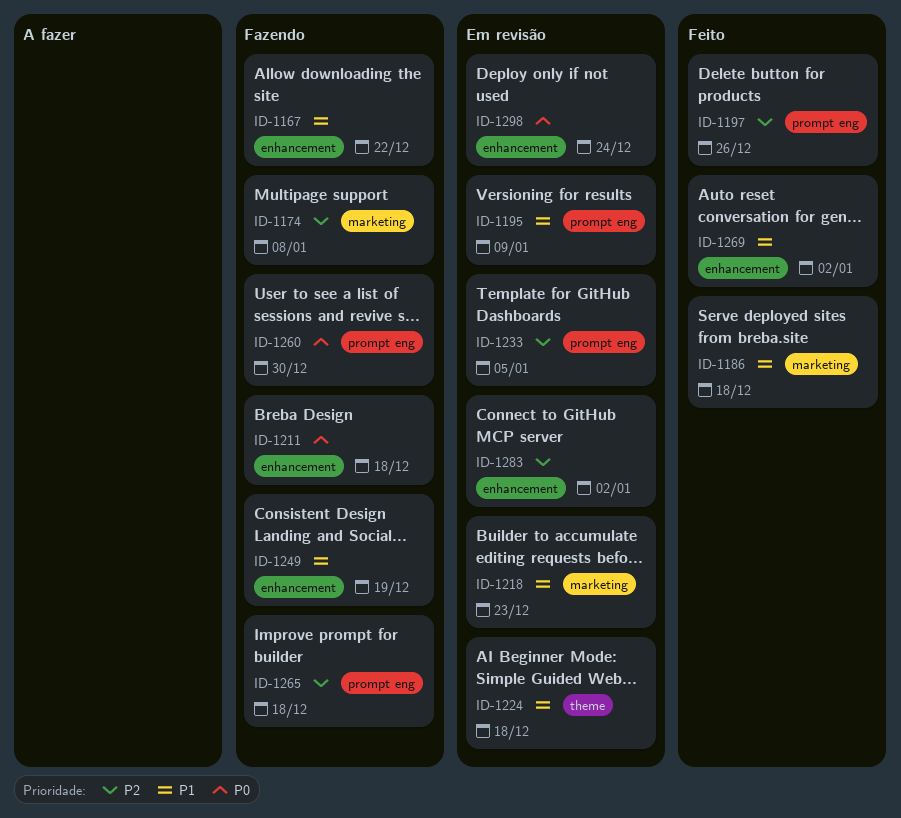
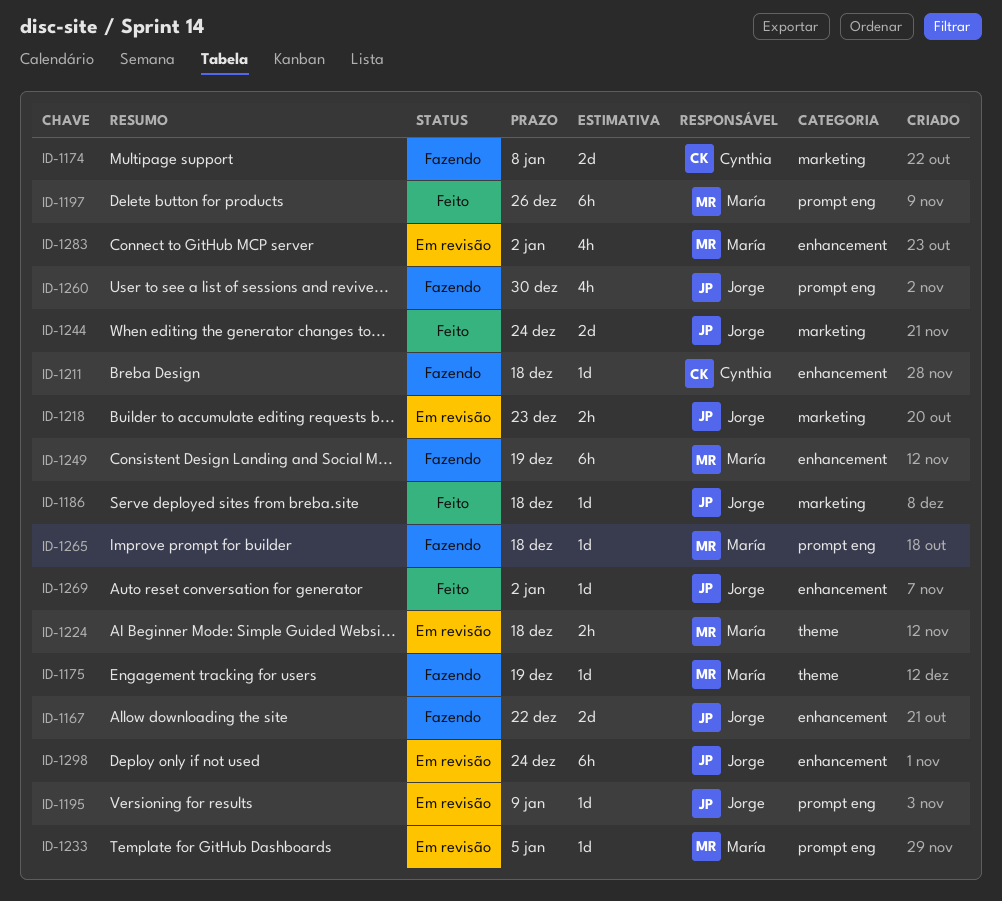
ID-1175: none -> present
ID-1244: none -> present

